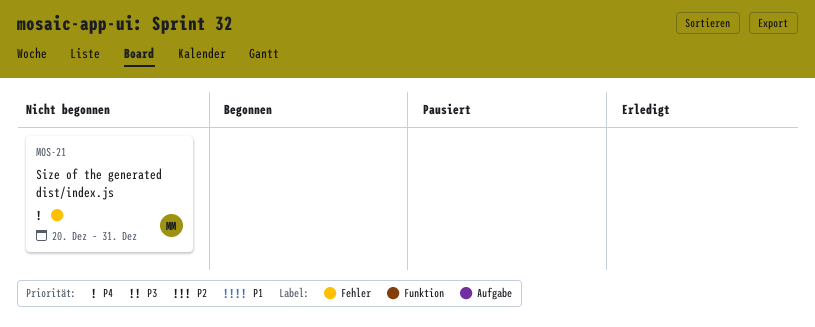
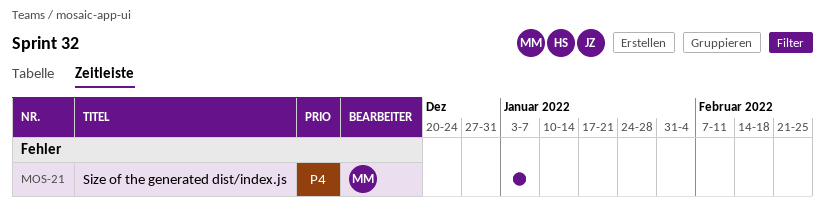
MOS-21, start: Dec 20 -> Jan 3
MOS-21, due: Dec 31 -> Jan 7

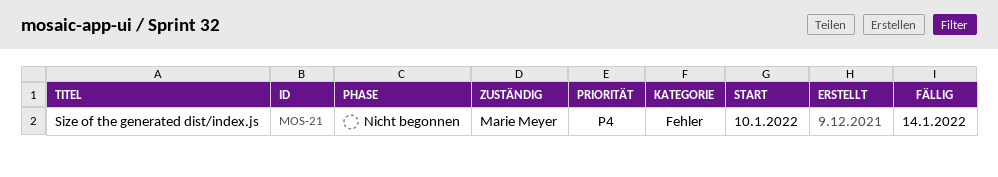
MOS-21, start: Jan 3 -> Jan 10
MOS-21, due: Jan 7 -> Jan 14

